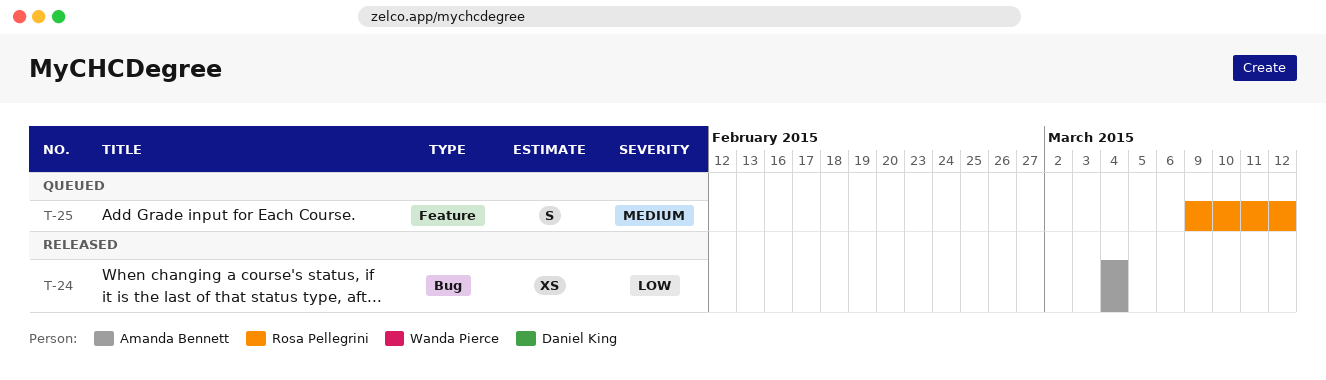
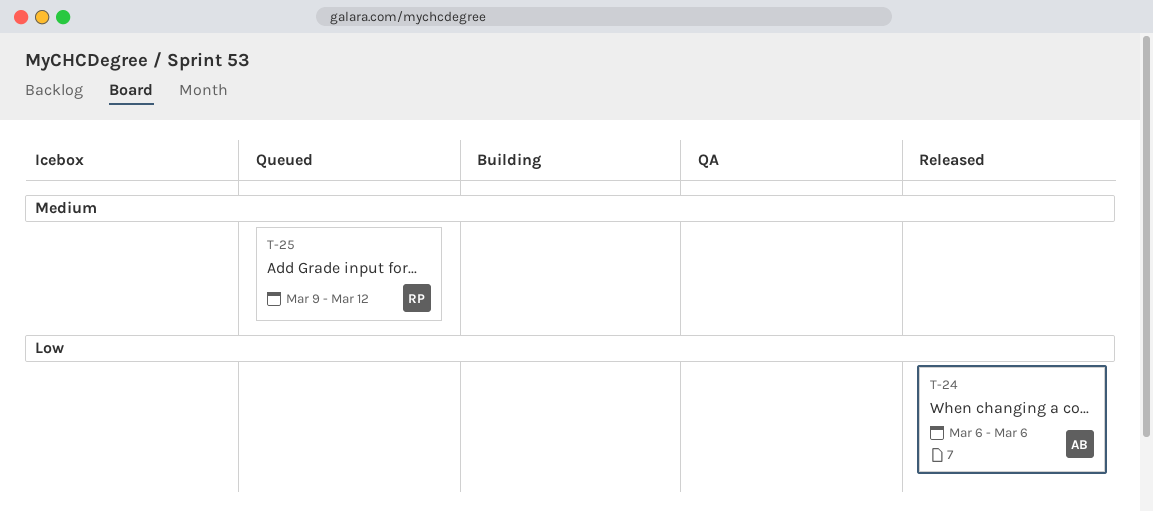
T-24, start: Mar 4 -> Mar 6
T-24, due: Mar 4 -> Mar 6

